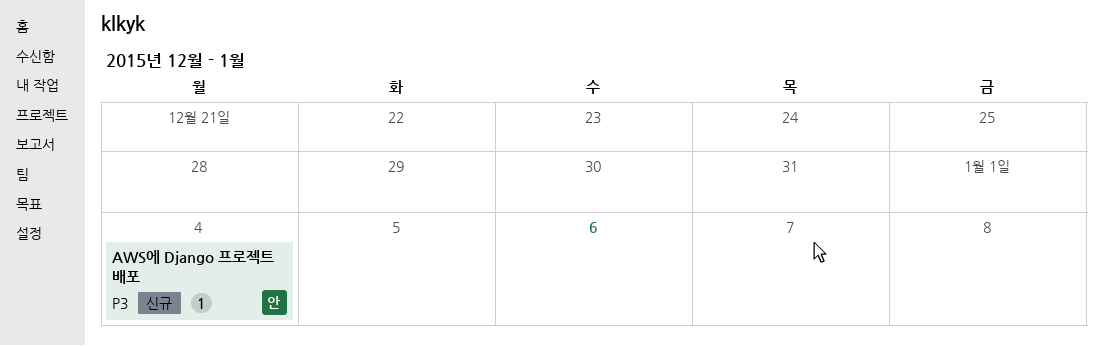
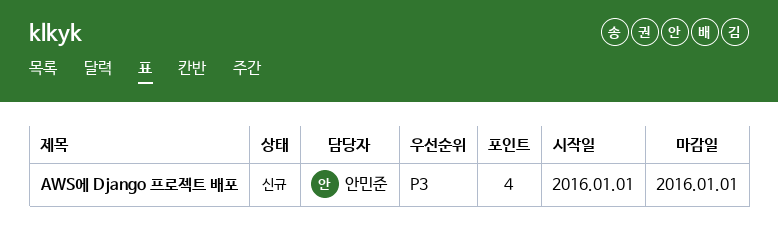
AWS에 Django 프로젝트 배포, estimate: 1 -> 4
AWS에 Django 프로젝트 배포, due: Jan 4 -> Jan 1

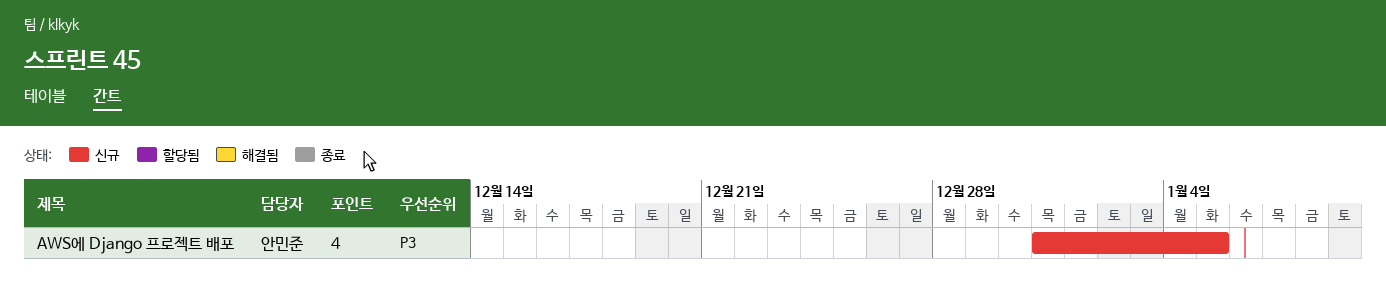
AWS에 Django 프로젝트 배포, start: Jan 1 -> Dec 31
AWS에 Django 프로젝트 배포, due: Jan 1 -> Jan 5

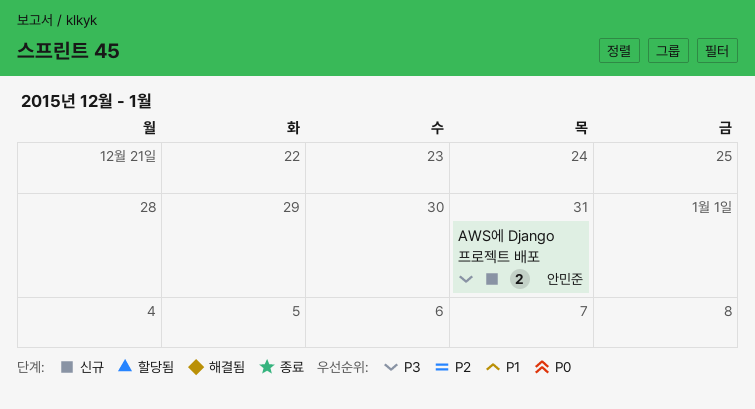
AWS에 Django 프로젝트 배포, estimate: 4 -> 2
AWS에 Django 프로젝트 배포, due: Jan 5 -> Dec 31

